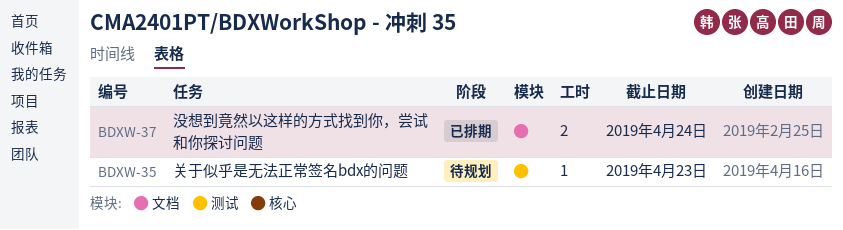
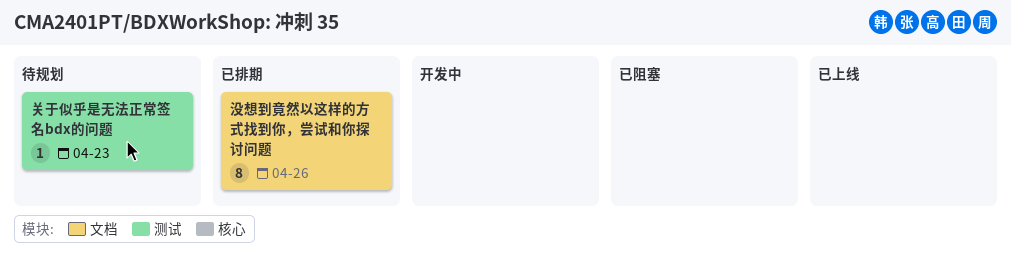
没想到竟然以这样的方式找到你，尝试和你探讨问题, estimate: 2 -> 8
没想到竟然以这样的方式找到你，尝试和你探讨问题, due: Apr 24 -> Apr 26

